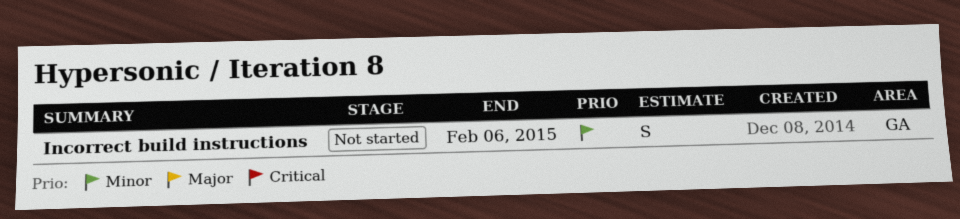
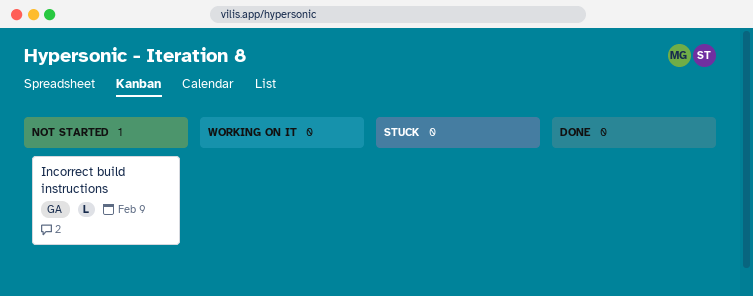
Incorrect build instructions, estimate: S -> L
Incorrect build instructions, due: Feb 6 -> Feb 9

